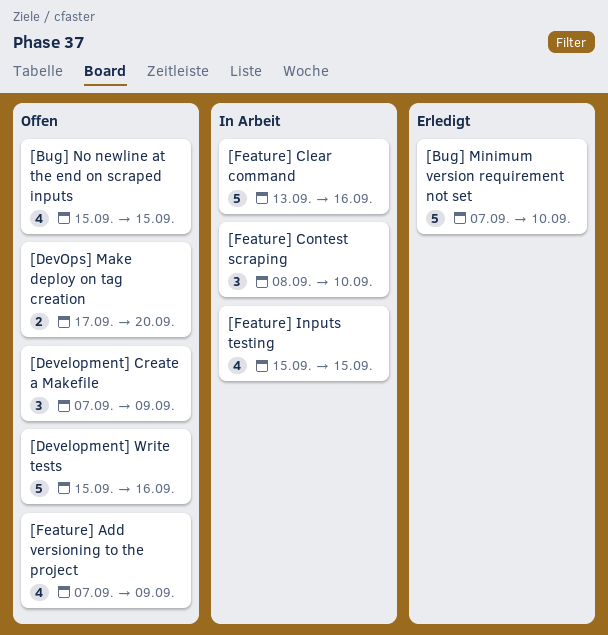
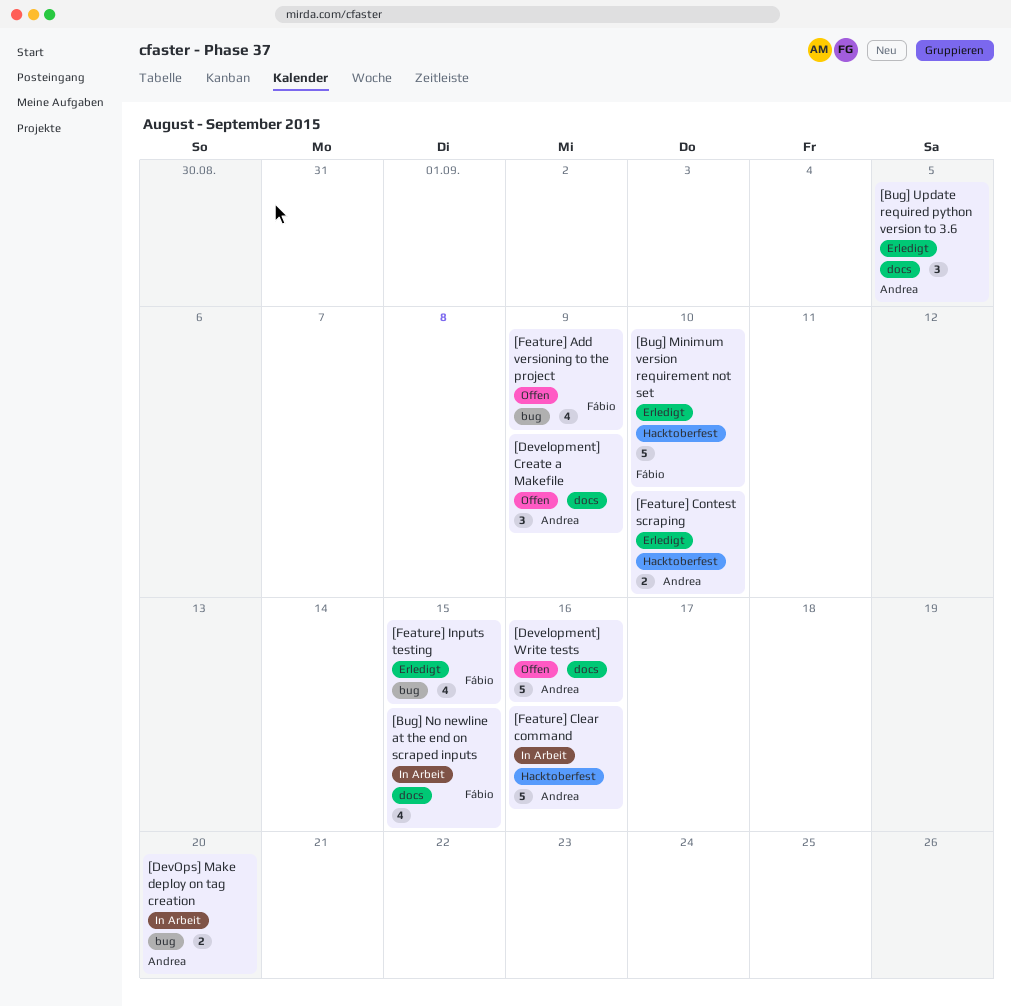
[Bug] No newline at the end on scraped inputs, status: Offen -> In Arbeit
[Bug] Update required python version to 3.6: none -> present
[DevOps] Make deploy on tag creation, status: Offen -> In Arbeit
[Feature] Contest scraping, status: In Arbeit -> Erledigt
[Feature] Contest scraping, estimate: 3 -> 2
[Feature] Inputs testing, status: In Arbeit -> Erledigt

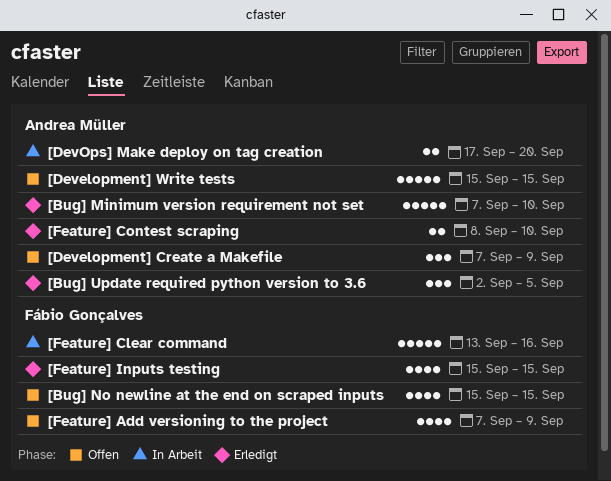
[Bug] Minimum version requirement not set, owner: Fábio Gonçalves -> Andrea Müller
[Bug] No newline at the end on scraped inputs, status: In Arbeit -> Offen
[Development] Write tests, due: Sep 16 -> Sep 15
[Feature] Clear command, owner: Andrea Müller -> Fábio Gonçalves

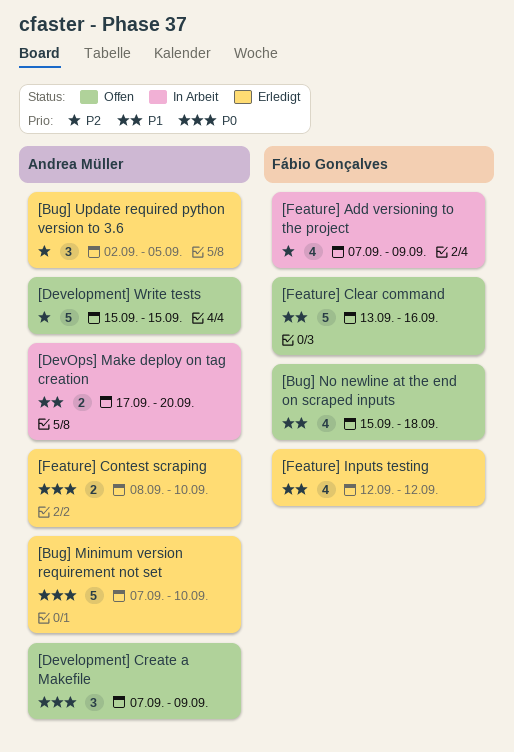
[Bug] No newline at the end on scraped inputs, due: Sep 15 -> Sep 18
[Feature] Add versioning to the project, status: Offen -> In Arbeit
[Feature] Clear command, status: In Arbeit -> Offen
[Feature] Inputs testing, start: Sep 15 -> Sep 12
[Feature] Inputs testing, due: Sep 15 -> Sep 12

